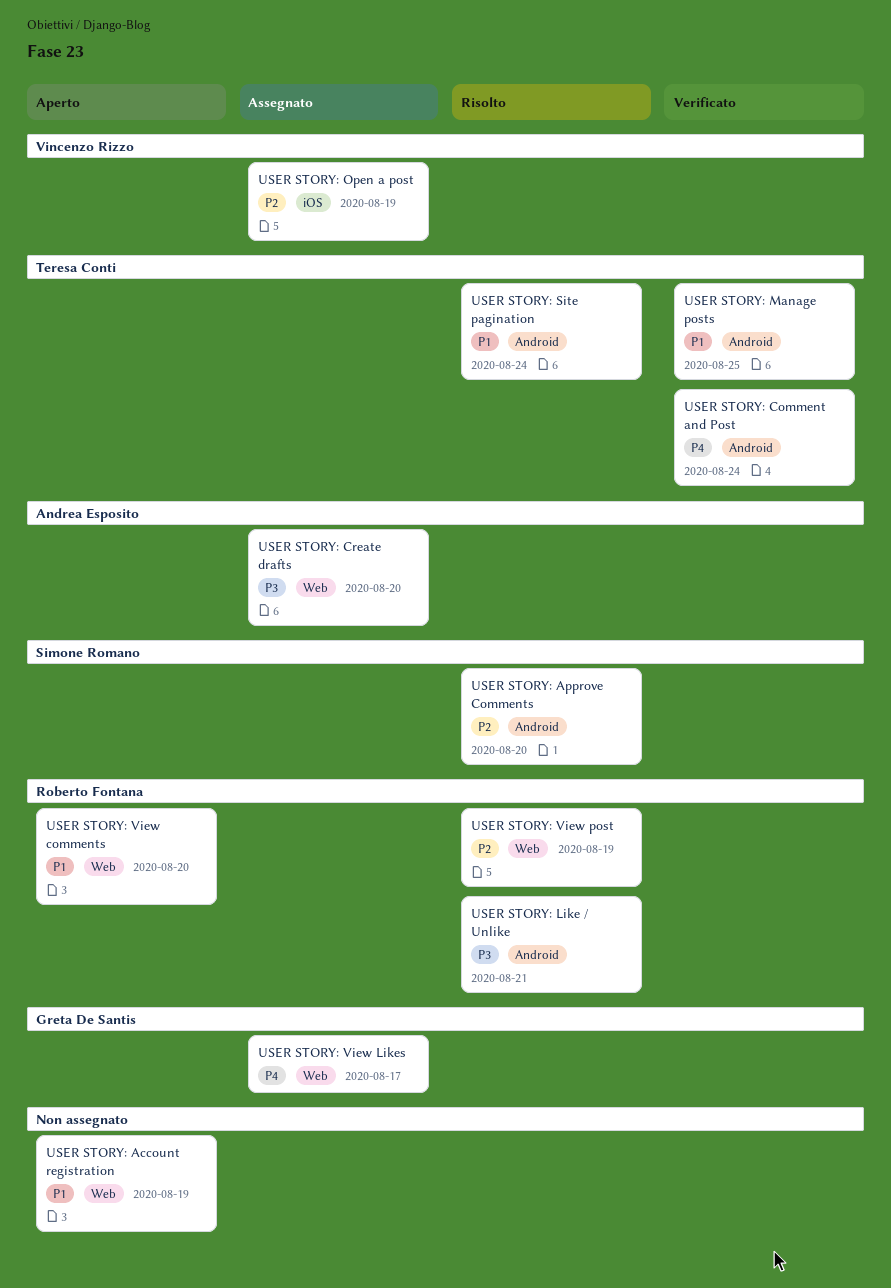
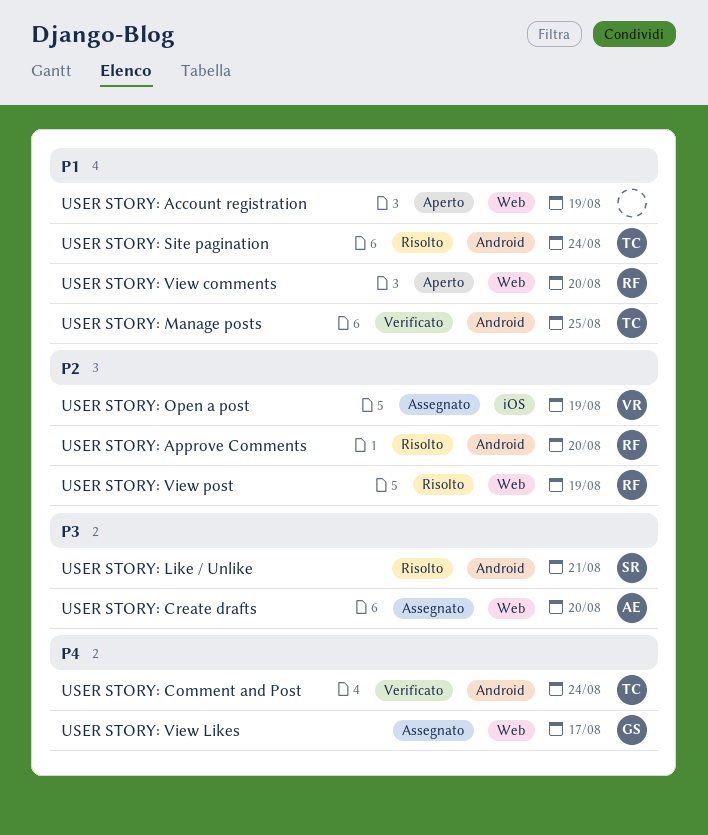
USER STORY: Approve Comments, owner: Simone Romano -> Roberto Fontana
USER STORY: Like / Unlike, owner: Roberto Fontana -> Simone Romano

